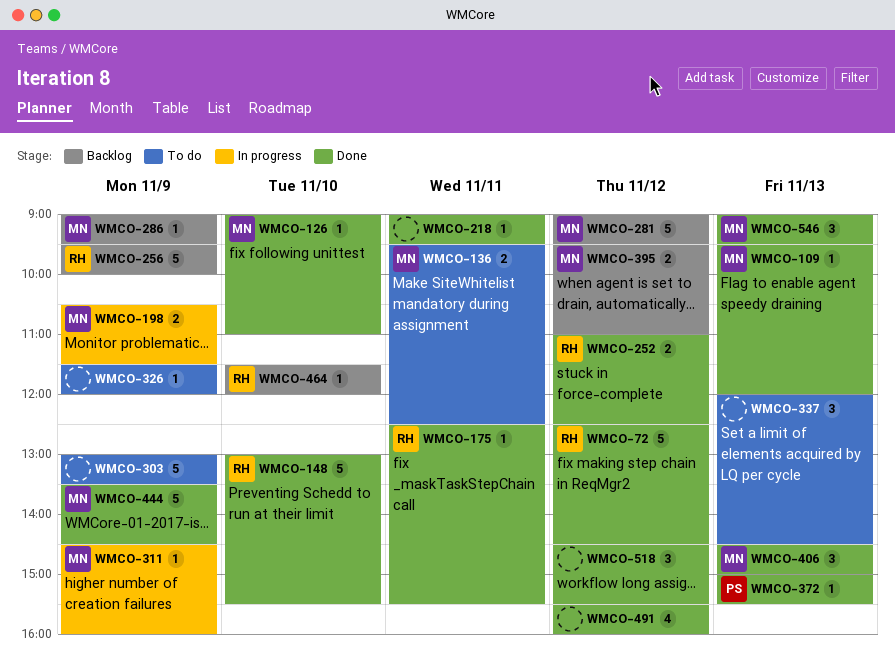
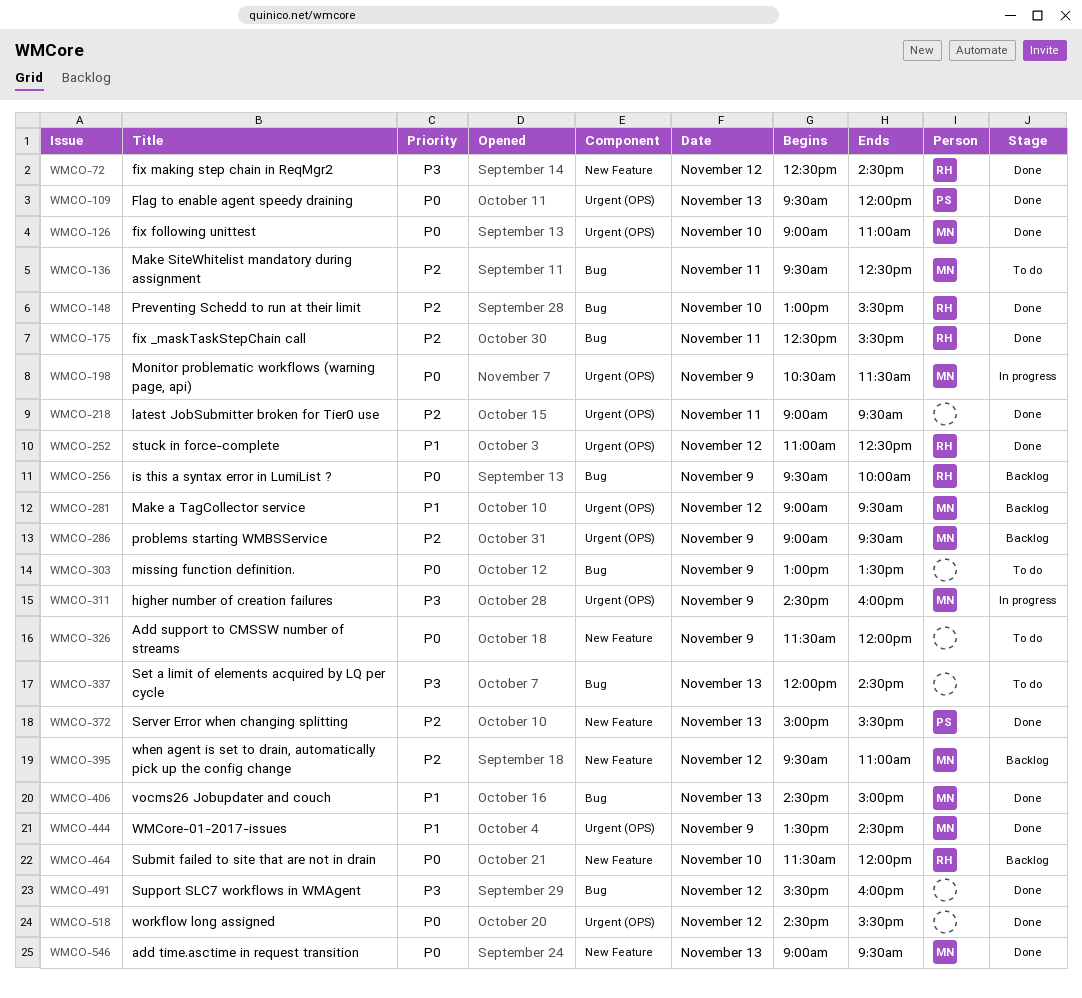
WMCO-109, owner: MN -> PS

